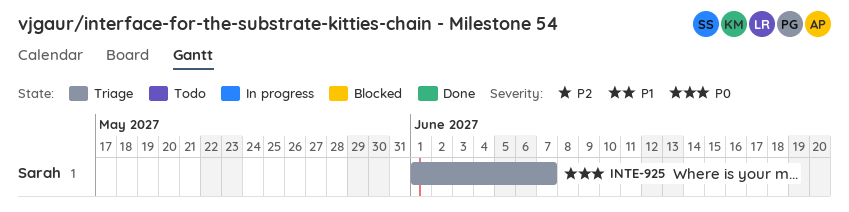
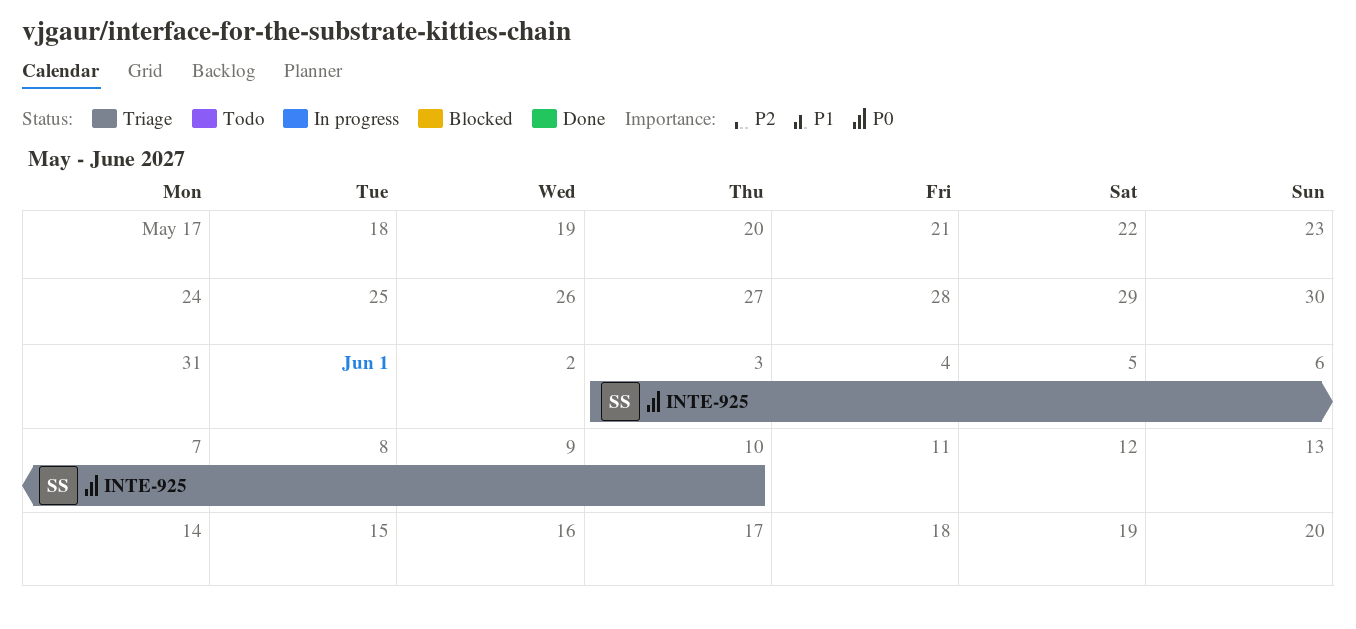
INTE-925, start: Jun 1 -> Jun 3
INTE-925, due: Jun 7 -> Jun 10

